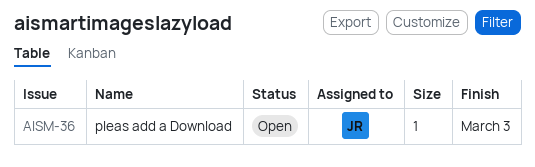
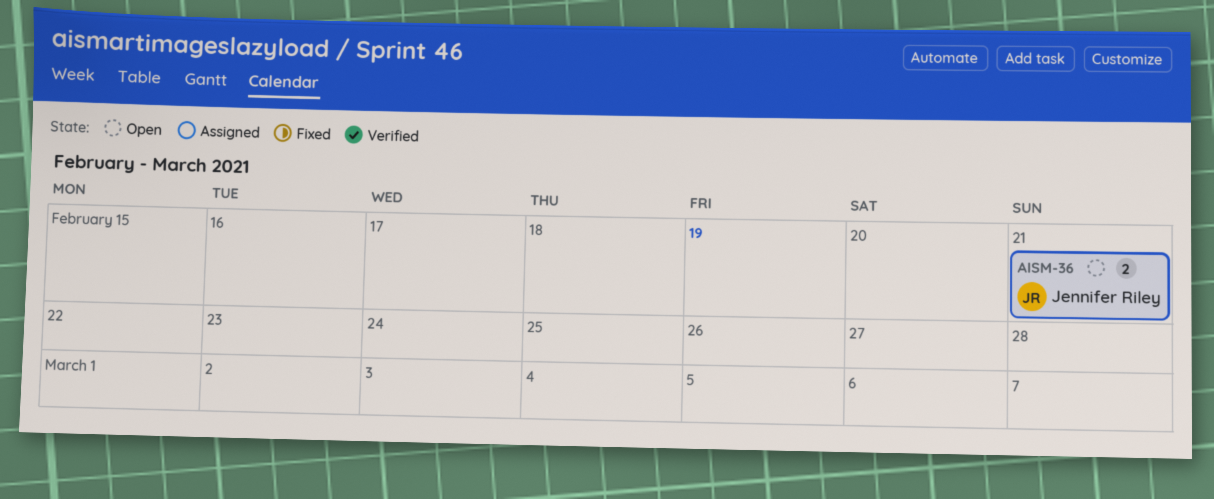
AISM-36, estimate: 1 -> 2
AISM-36, due: Mar 3 -> Feb 21

